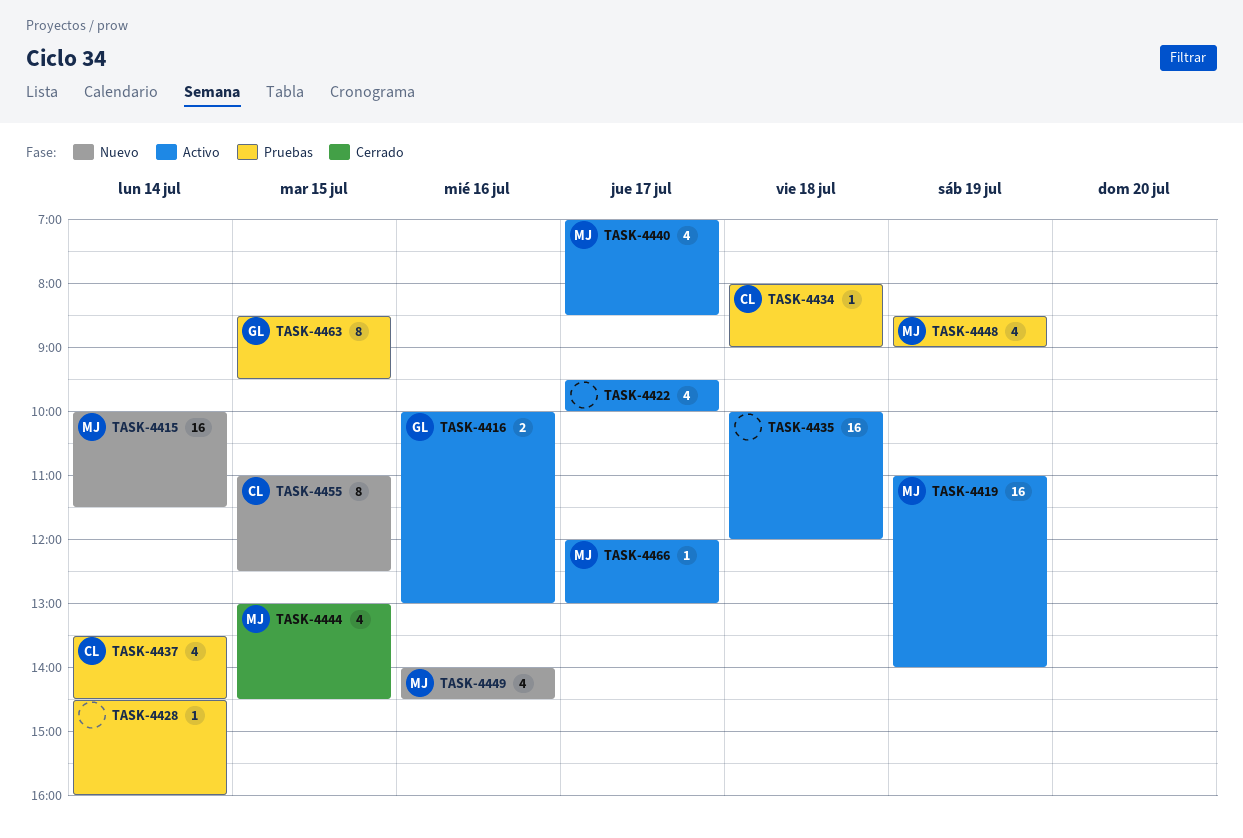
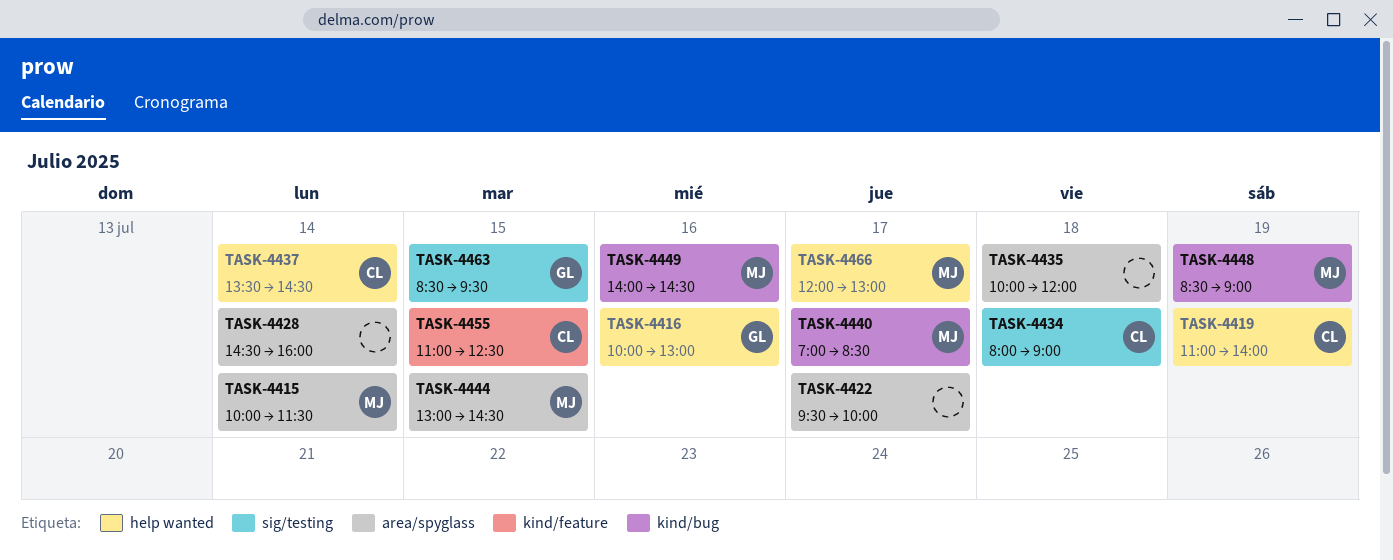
TASK-4419, owner: MJ -> CL

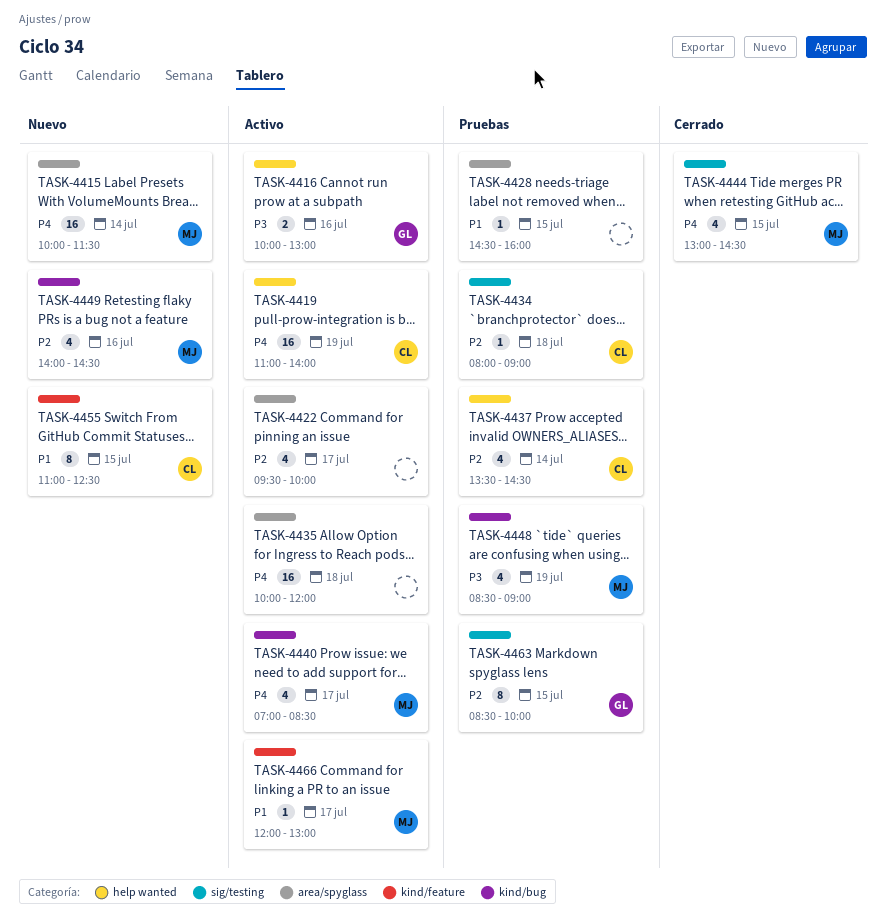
TASK-4428, day: Jul 14 -> Jul 15
TASK-4444, label: area/spyglass -> sig/testing
TASK-4463, ends: 09:30 -> 10:00
TASK-4466, label: help wanted -> kind/feature

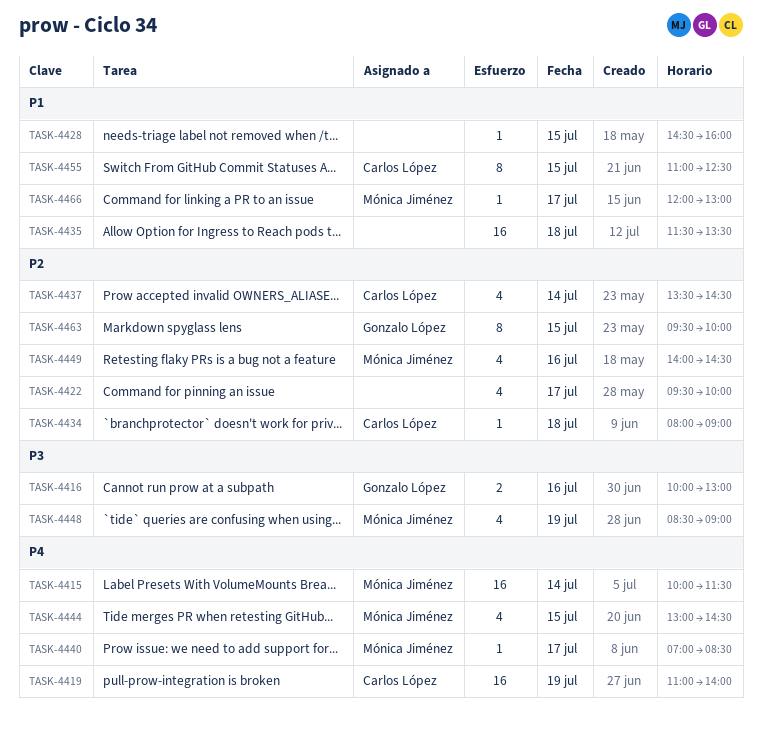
TASK-4435, priority: P4 -> P1
TASK-4435, begins: 10:00 -> 11:30
TASK-4435, ends: 12:00 -> 13:30
TASK-4440, estimate: 4 -> 1
TASK-4463, begins: 08:30 -> 09:30

